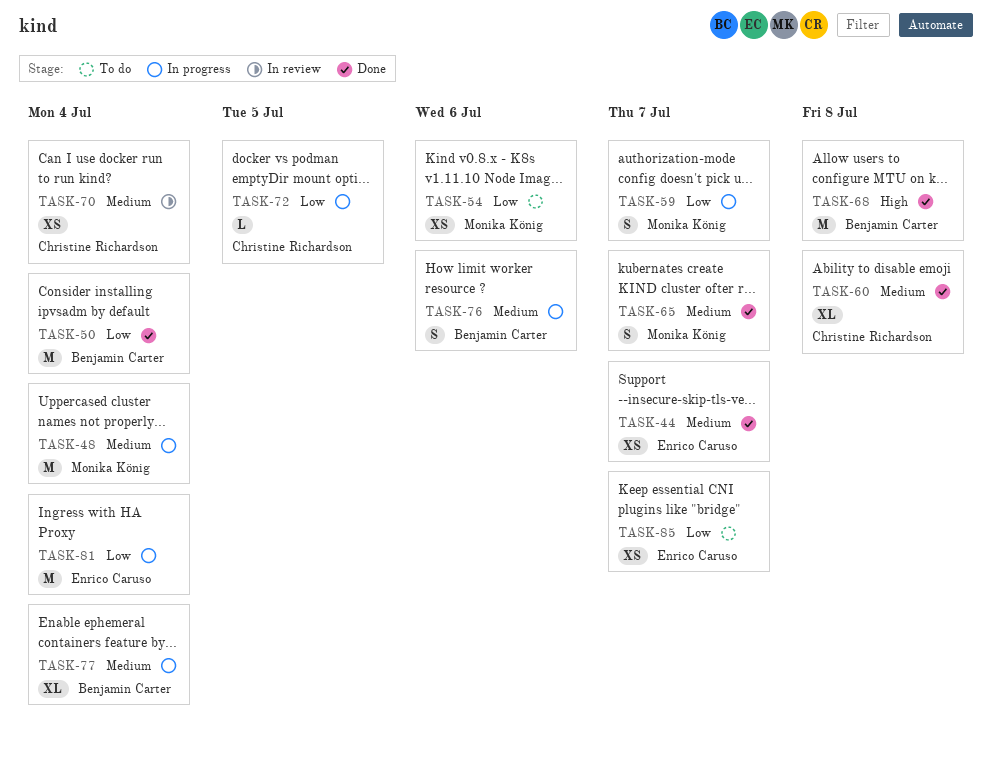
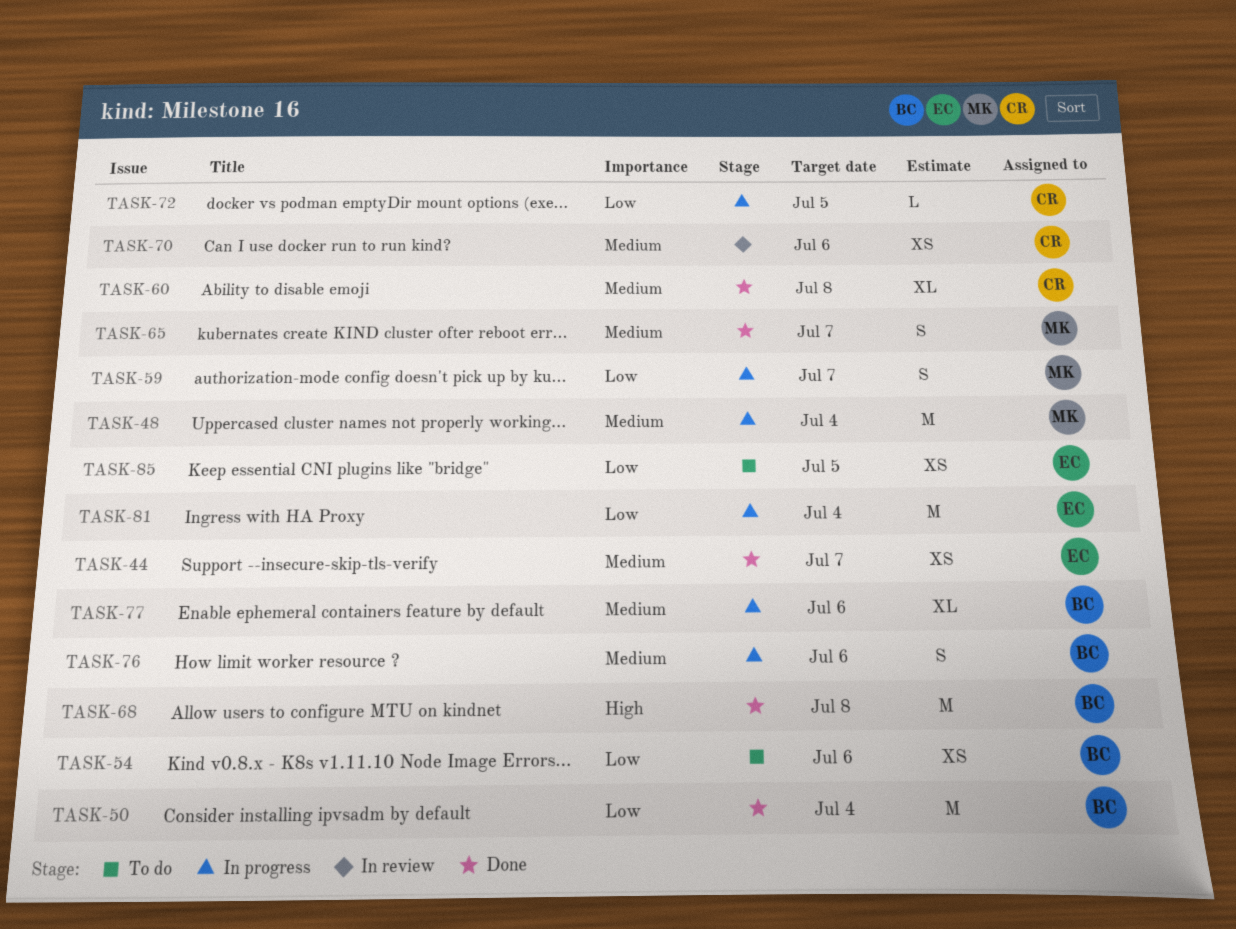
TASK-54, owner: Monika König -> Benjamin Carter
TASK-70, due: Jul 4 -> Jul 6
TASK-77, due: Jul 4 -> Jul 6
TASK-85, due: Jul 7 -> Jul 5

